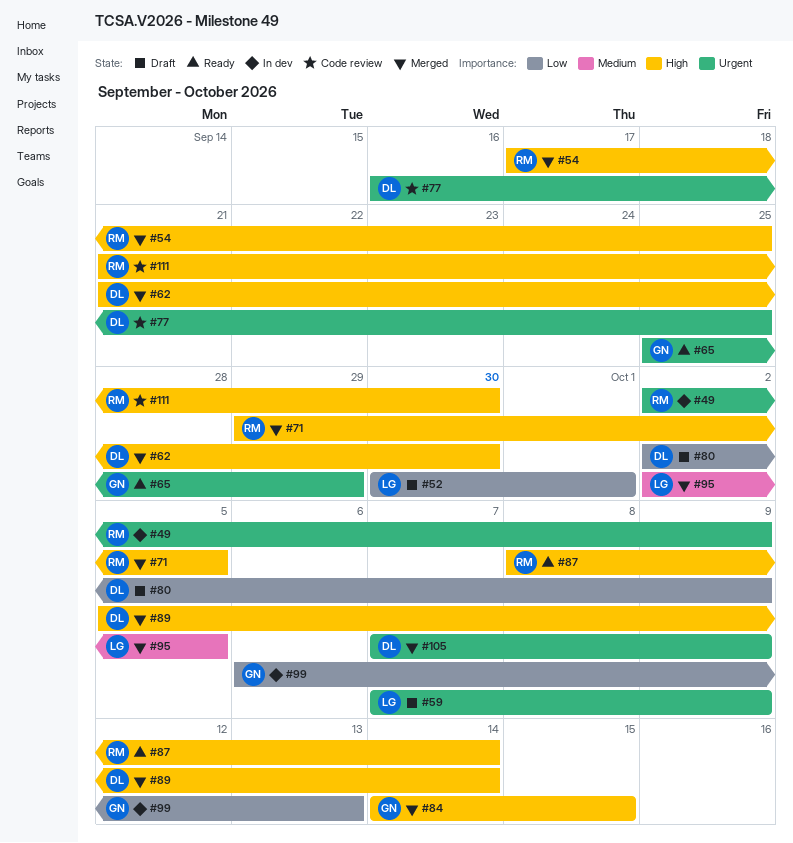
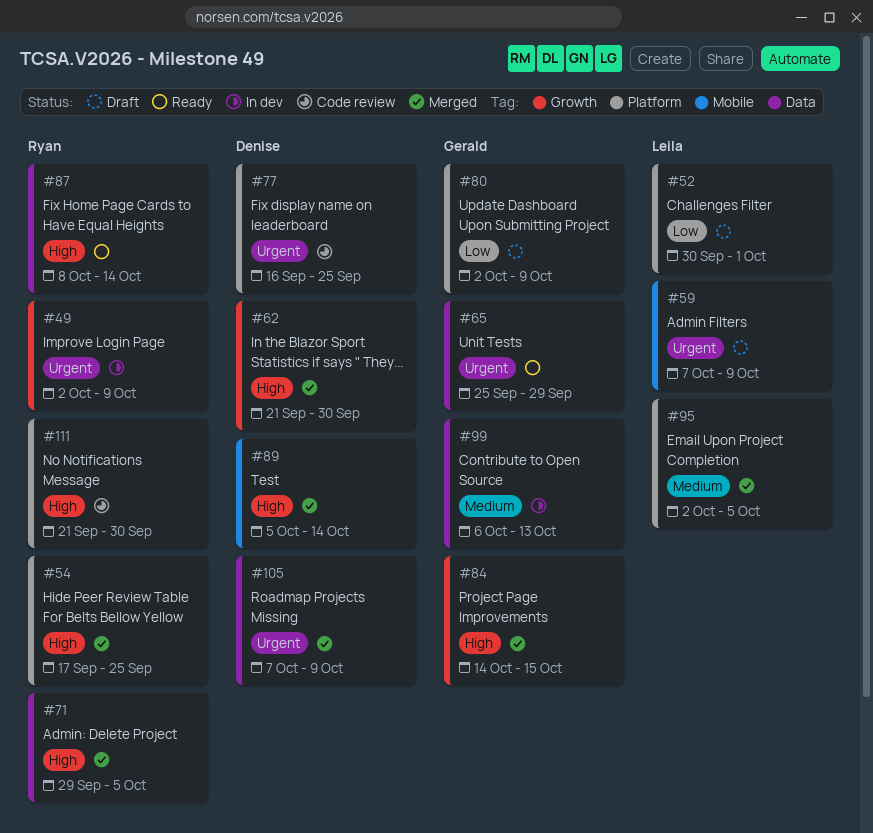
#80, owner: Denise -> Gerald
#99, priority: Low -> Medium

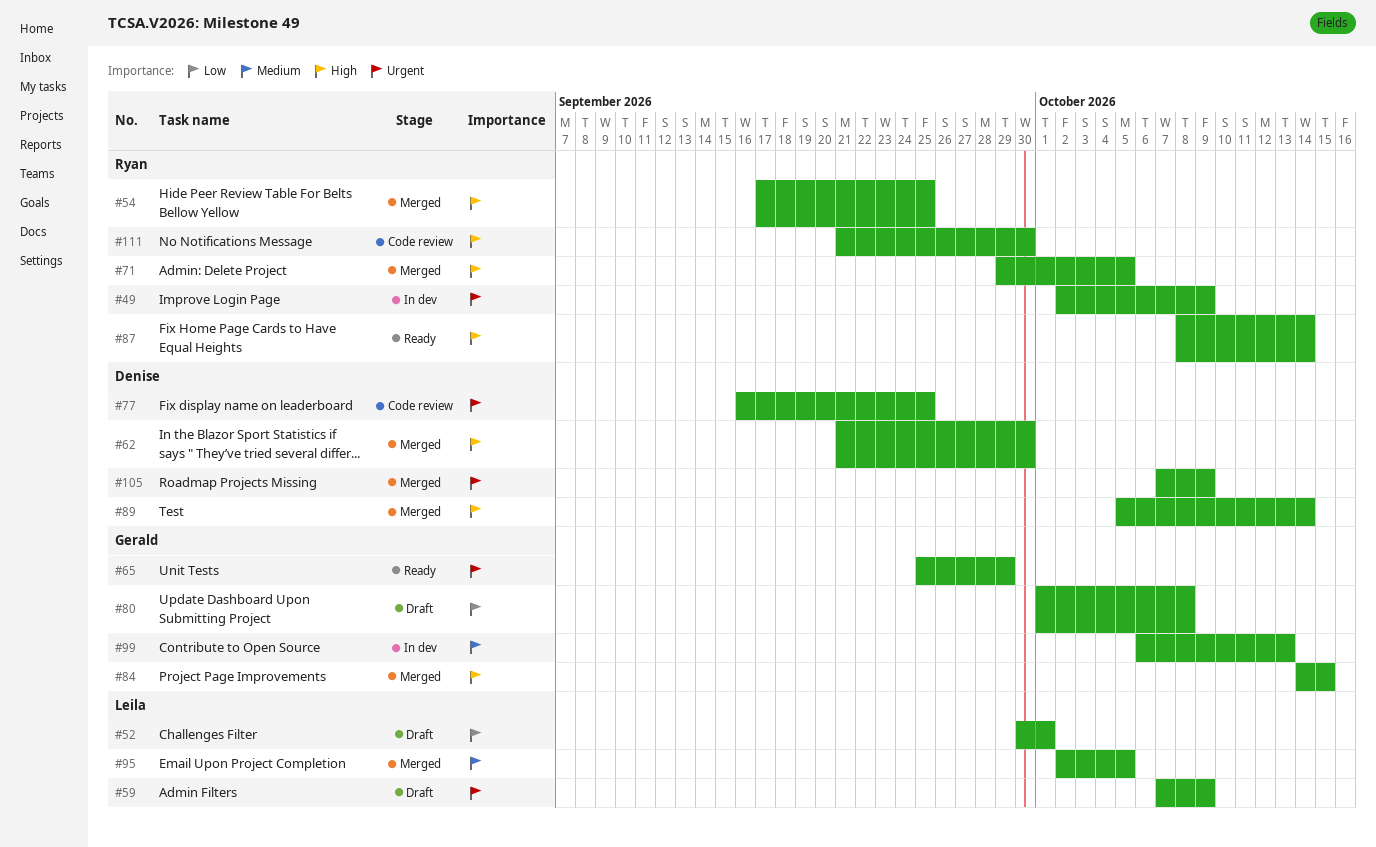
#80, start: Oct 2 -> Oct 1
#80, due: Oct 9 -> Oct 8

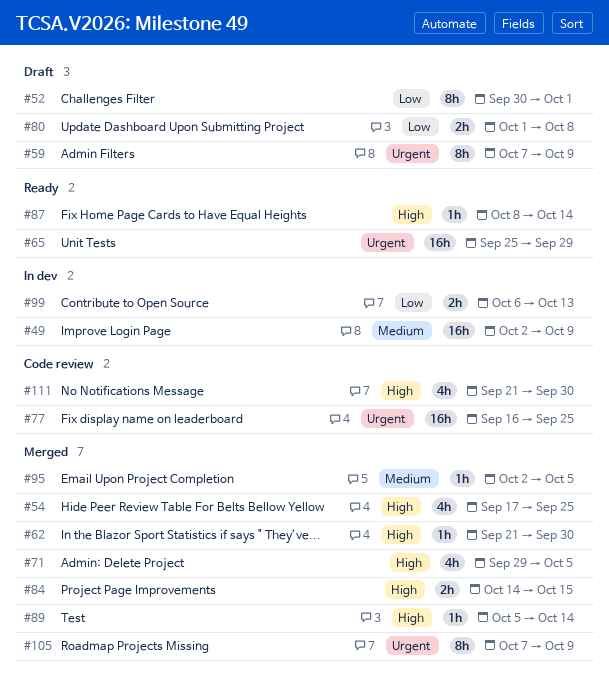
#49, priority: Urgent -> Medium
#99, priority: Medium -> Low

